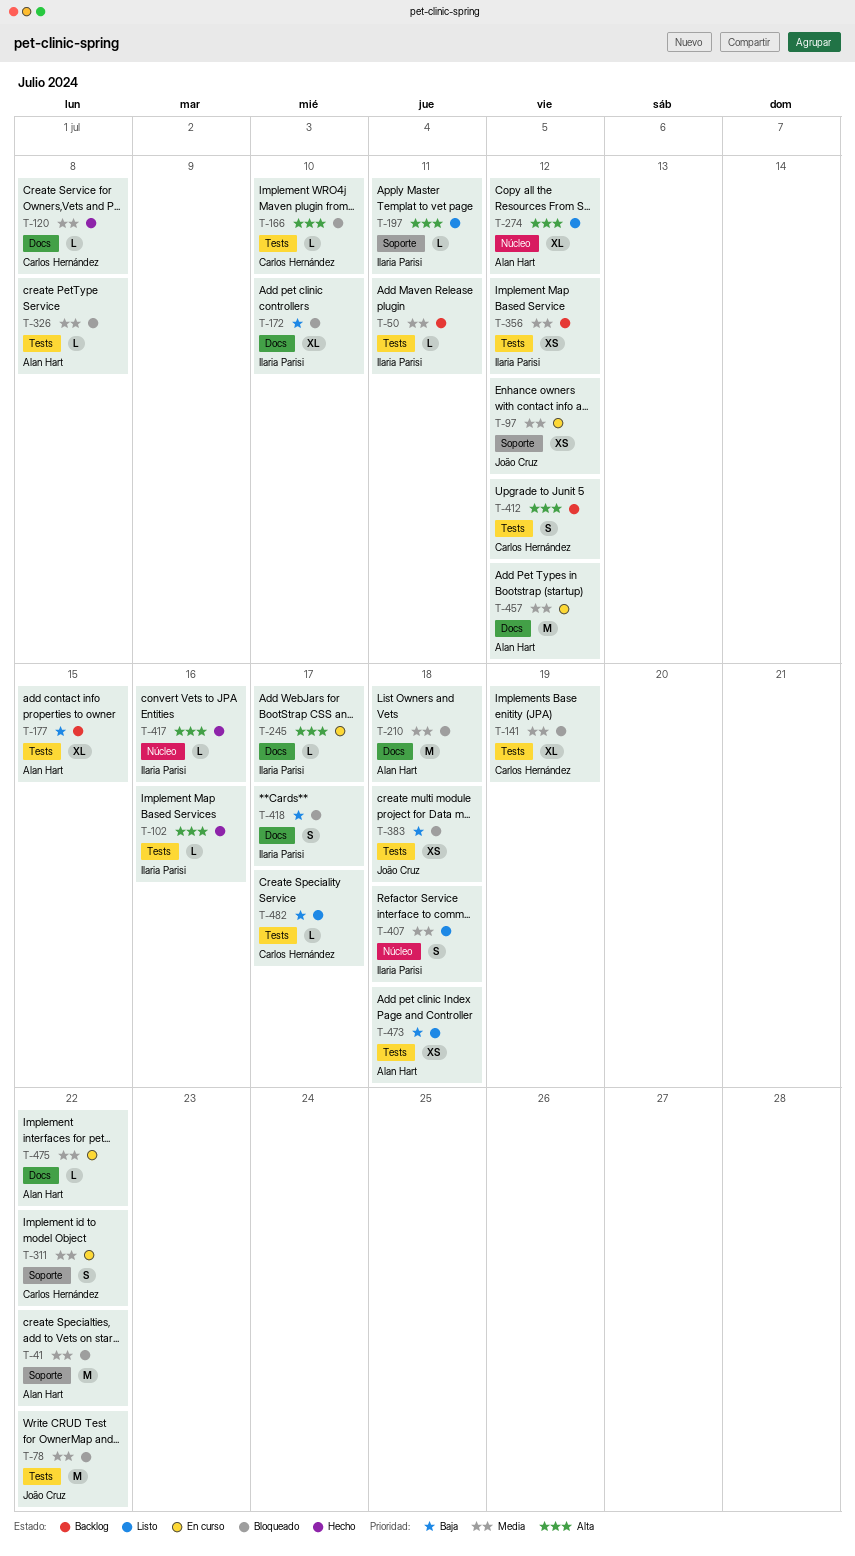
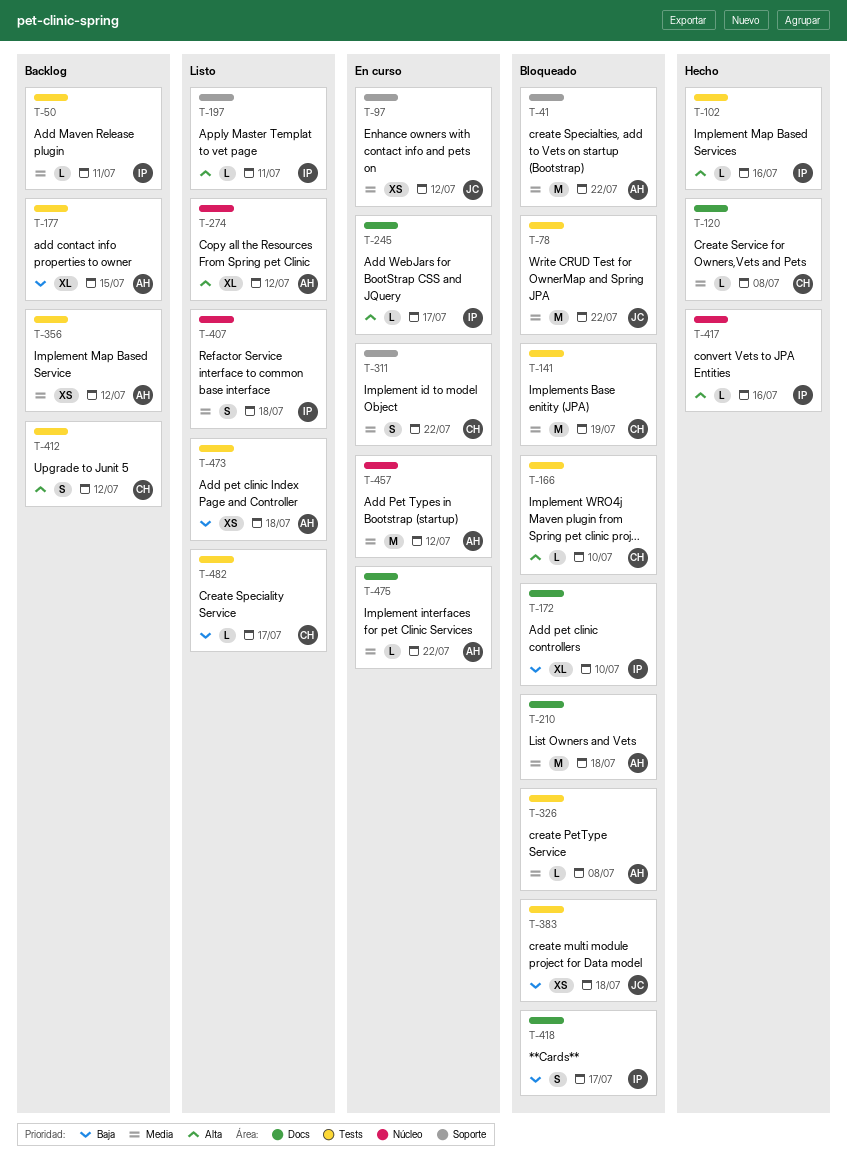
T-141, estimate: XL -> M
T-356, owner: Ilaria Parisi -> Alan Hart
T-457, label: Docs -> Núcleo

